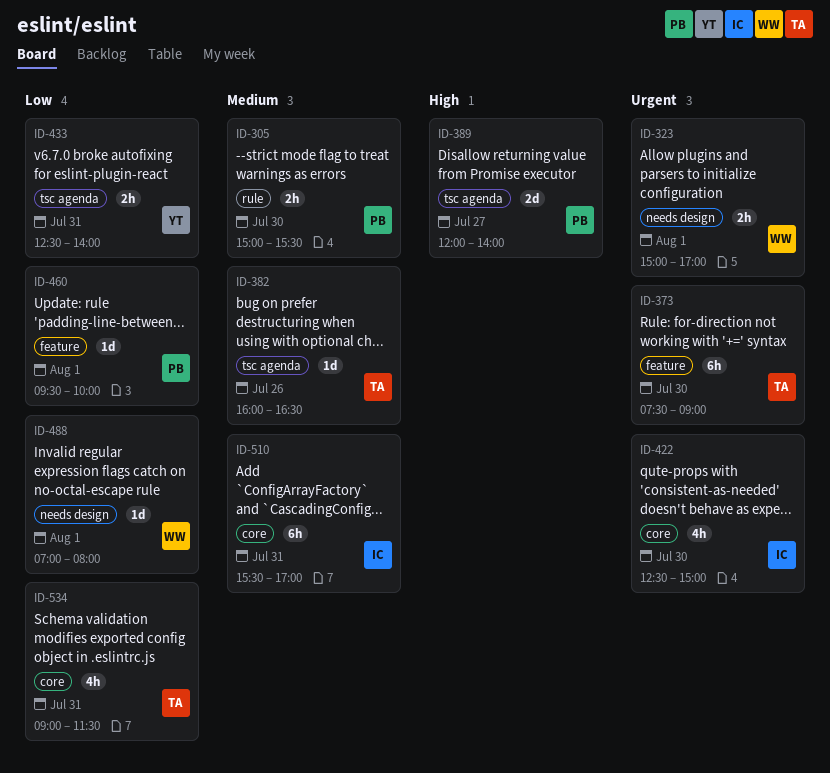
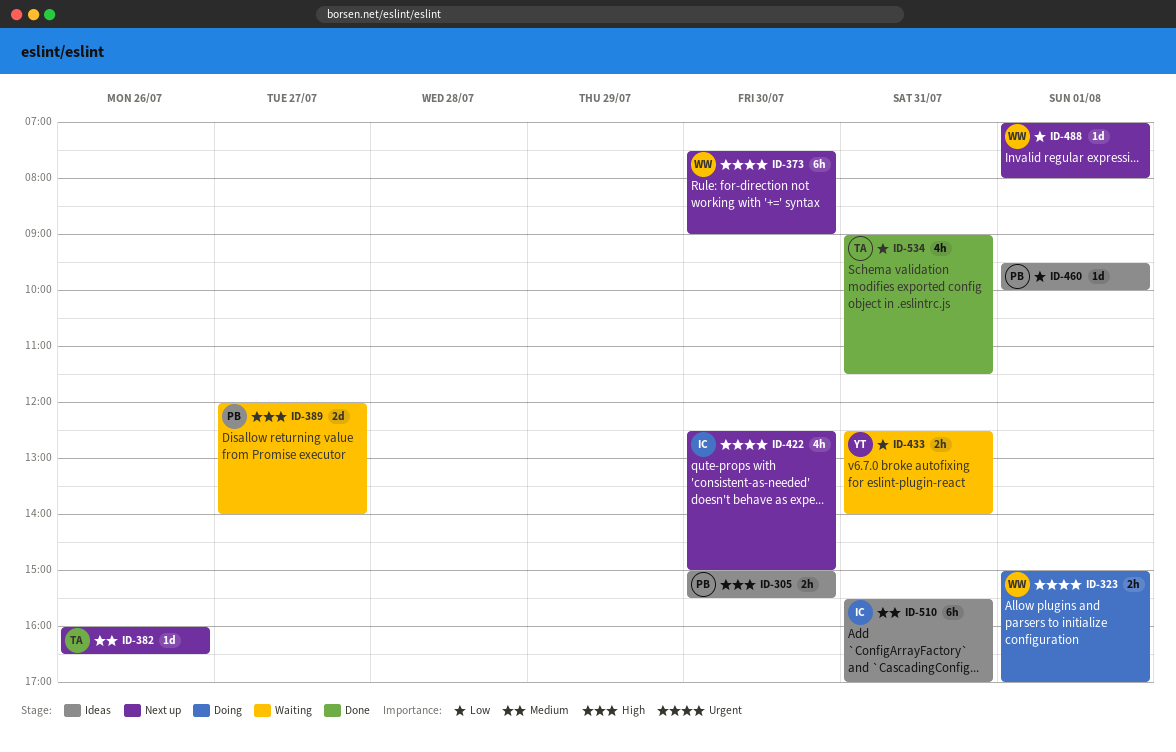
ID-305, priority: Medium -> High
ID-373, owner: TA -> WW

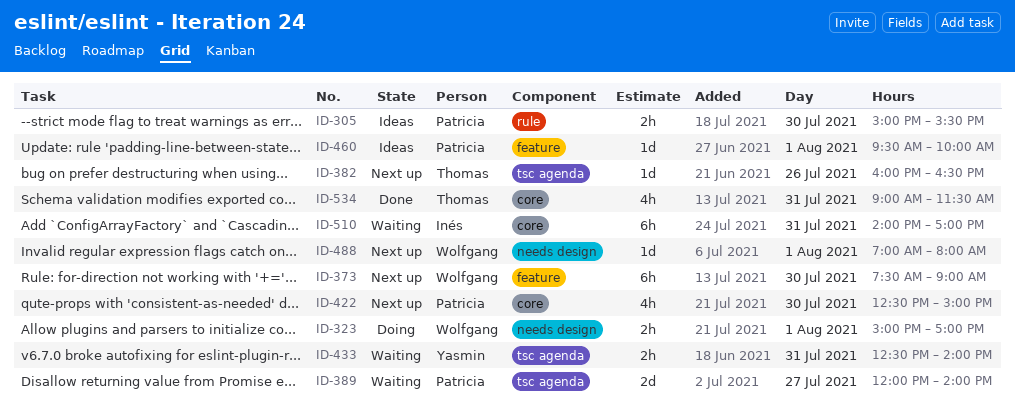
ID-422, owner: Inés -> Patricia
ID-510, status: Ideas -> Waiting
ID-510, begins: 15:30 -> 14:00

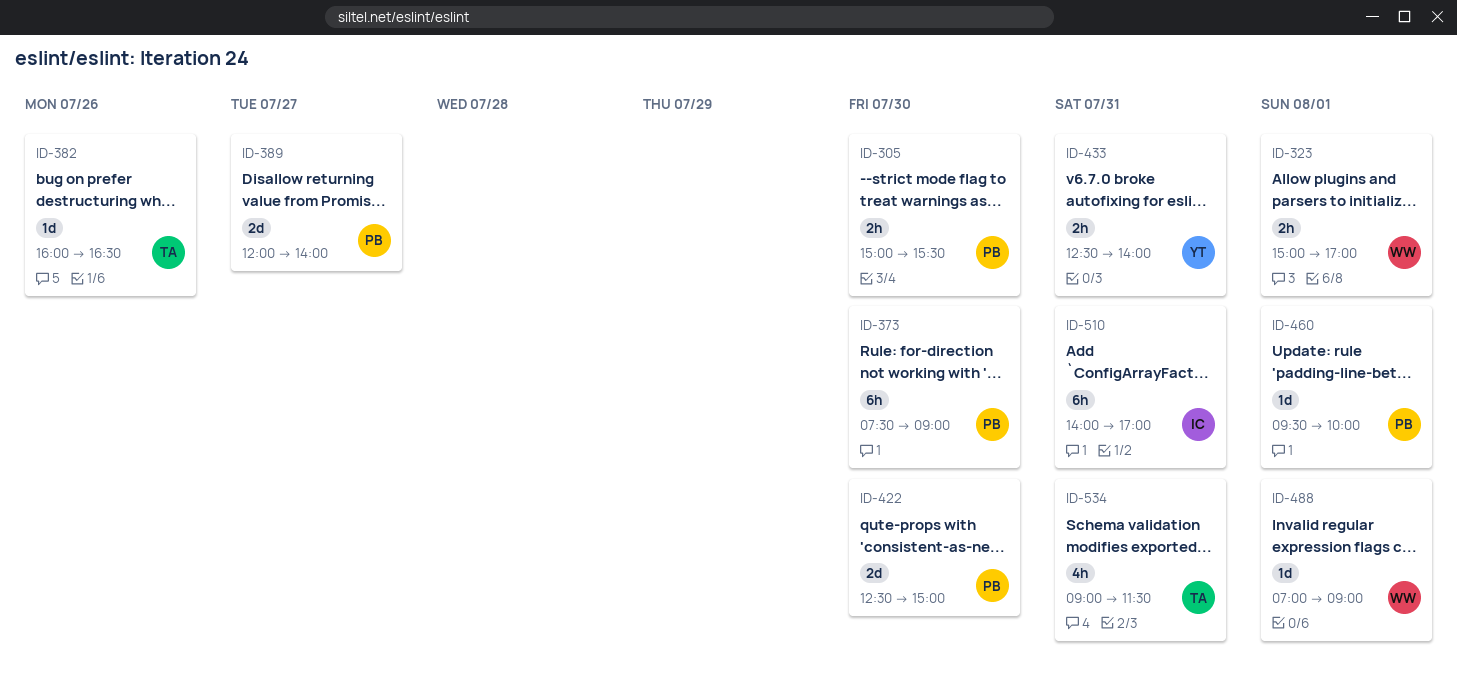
ID-373, owner: Wolfgang -> Patricia
ID-422, estimate: 4h -> 2d
ID-488, ends: 08:00 -> 09:00

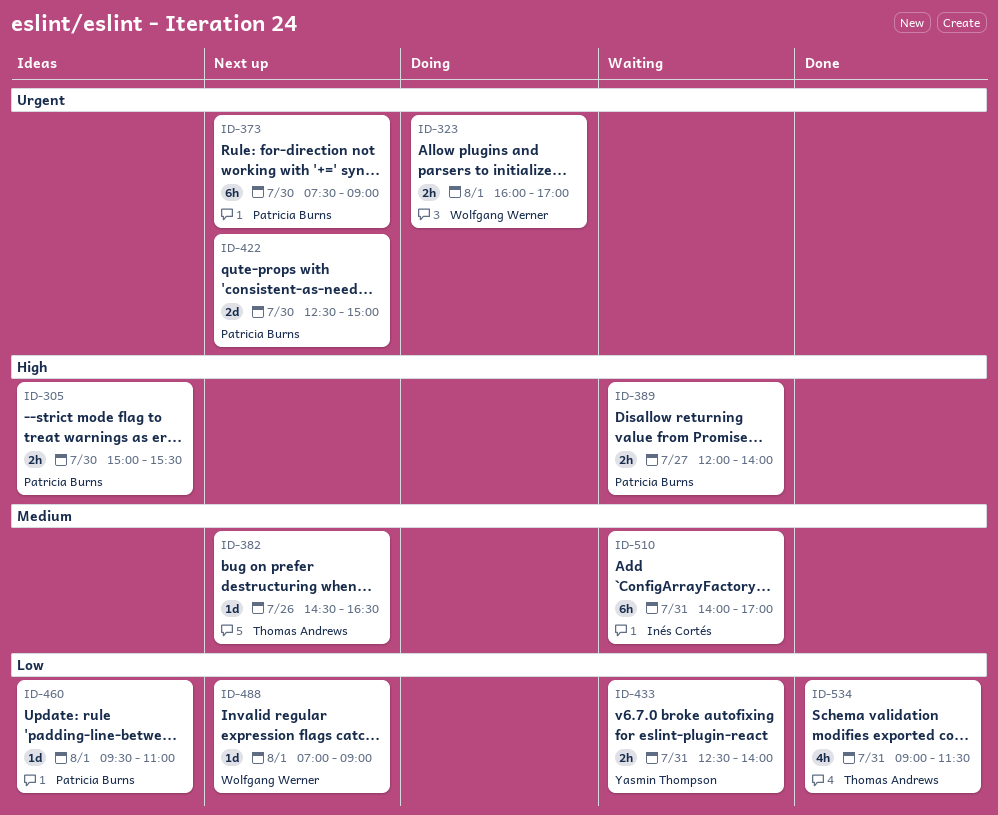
ID-323, begins: 15:00 -> 16:00
ID-382, begins: 16:00 -> 14:30
ID-389, estimate: 2d -> 2h
ID-460, ends: 10:00 -> 11:00

